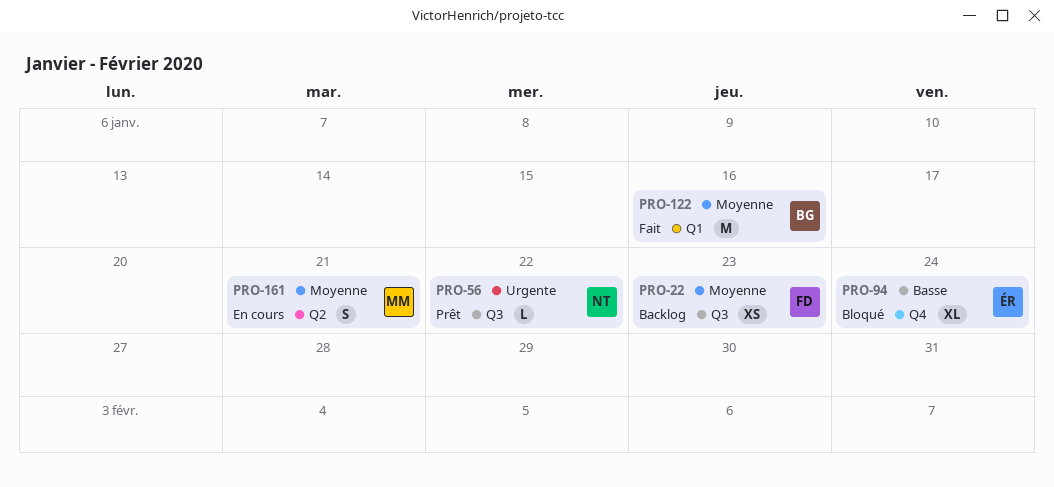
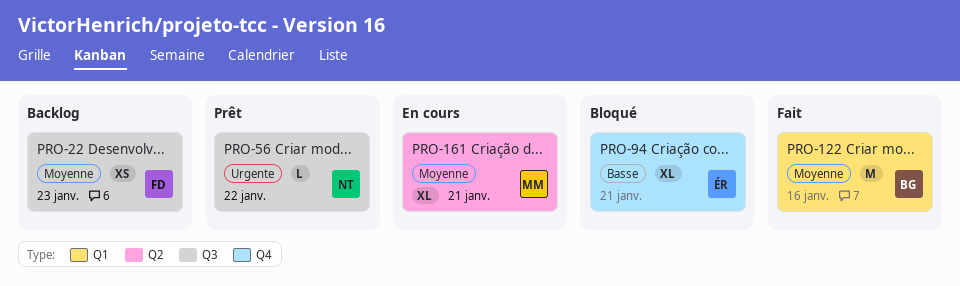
PRO-94, due: Jan 24 -> Jan 21
PRO-161, estimate: S -> XL

